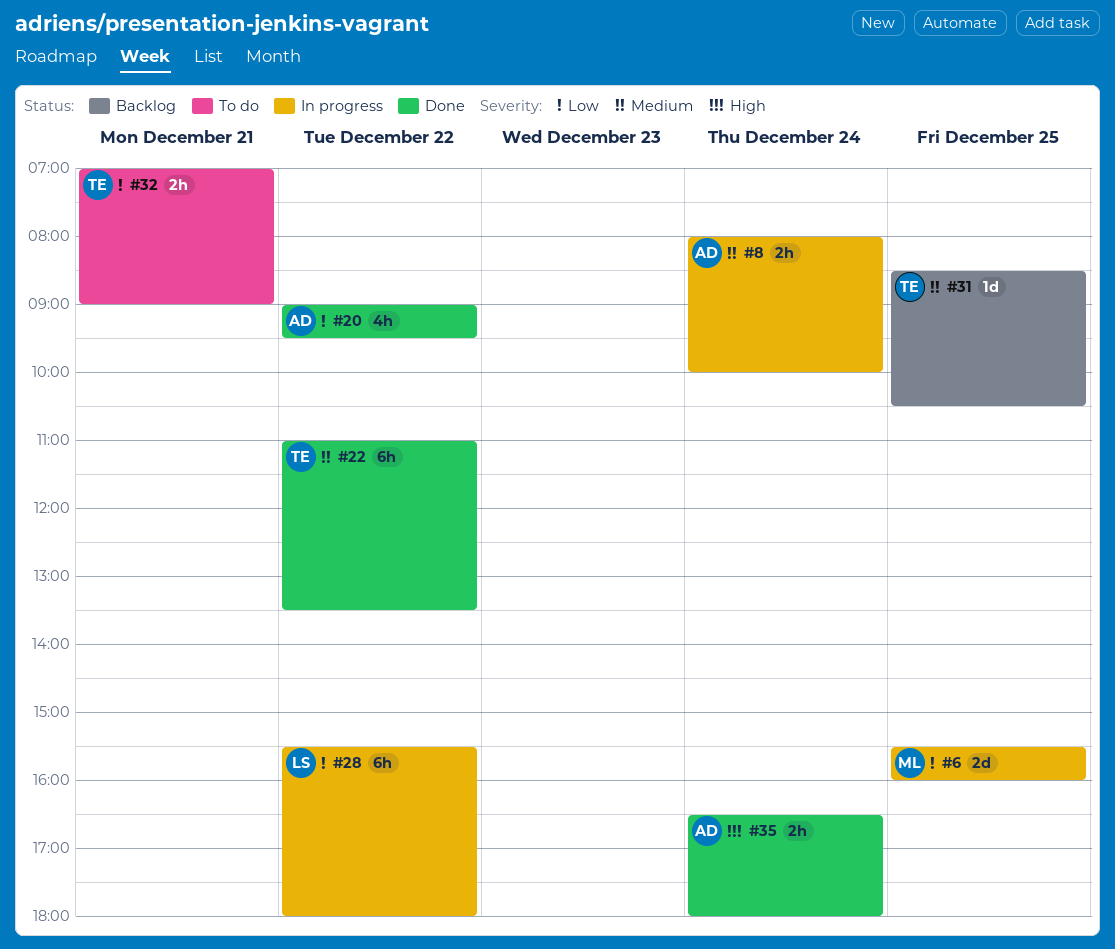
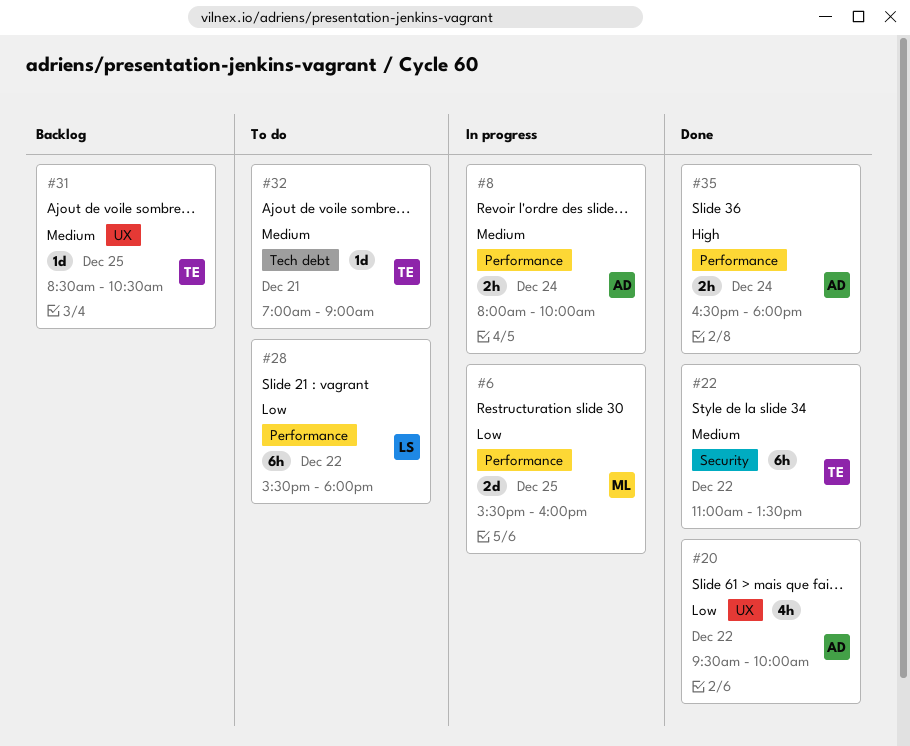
#20, begins: 09:00 -> 09:30
#20, ends: 09:30 -> 10:00
#28, status: In progress -> To do
#32, priority: Low -> Medium
#32, estimate: 2h -> 1d

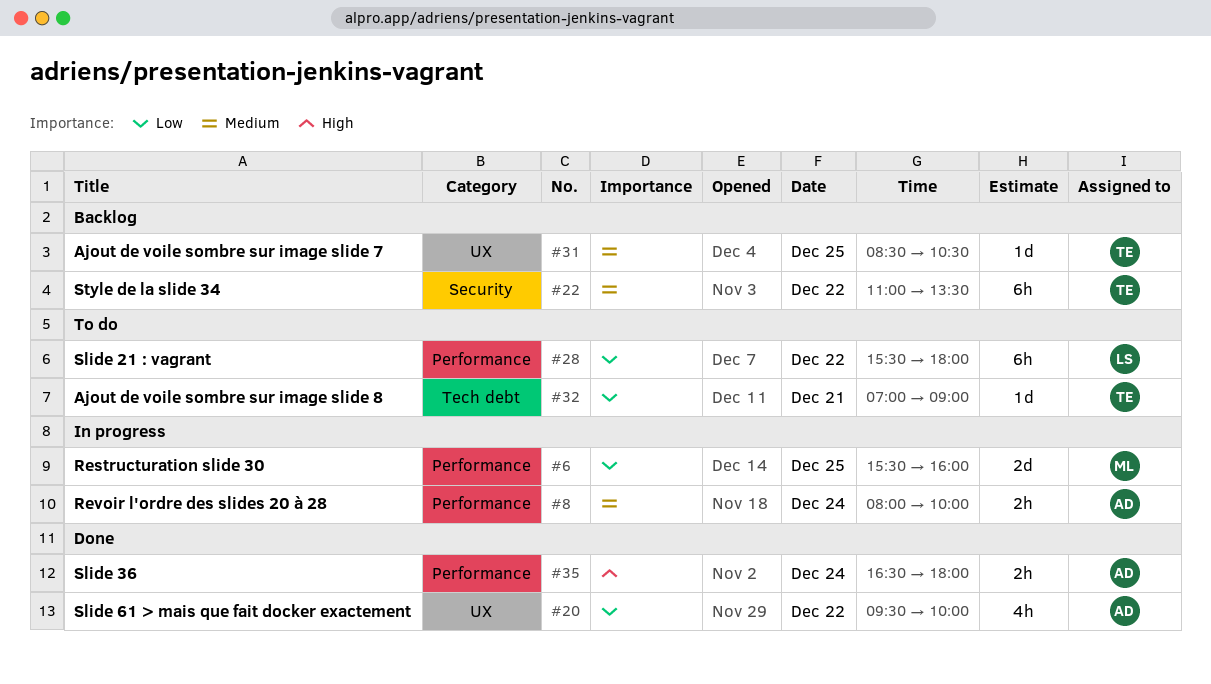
#22, status: Done -> Backlog
#32, priority: Medium -> Low

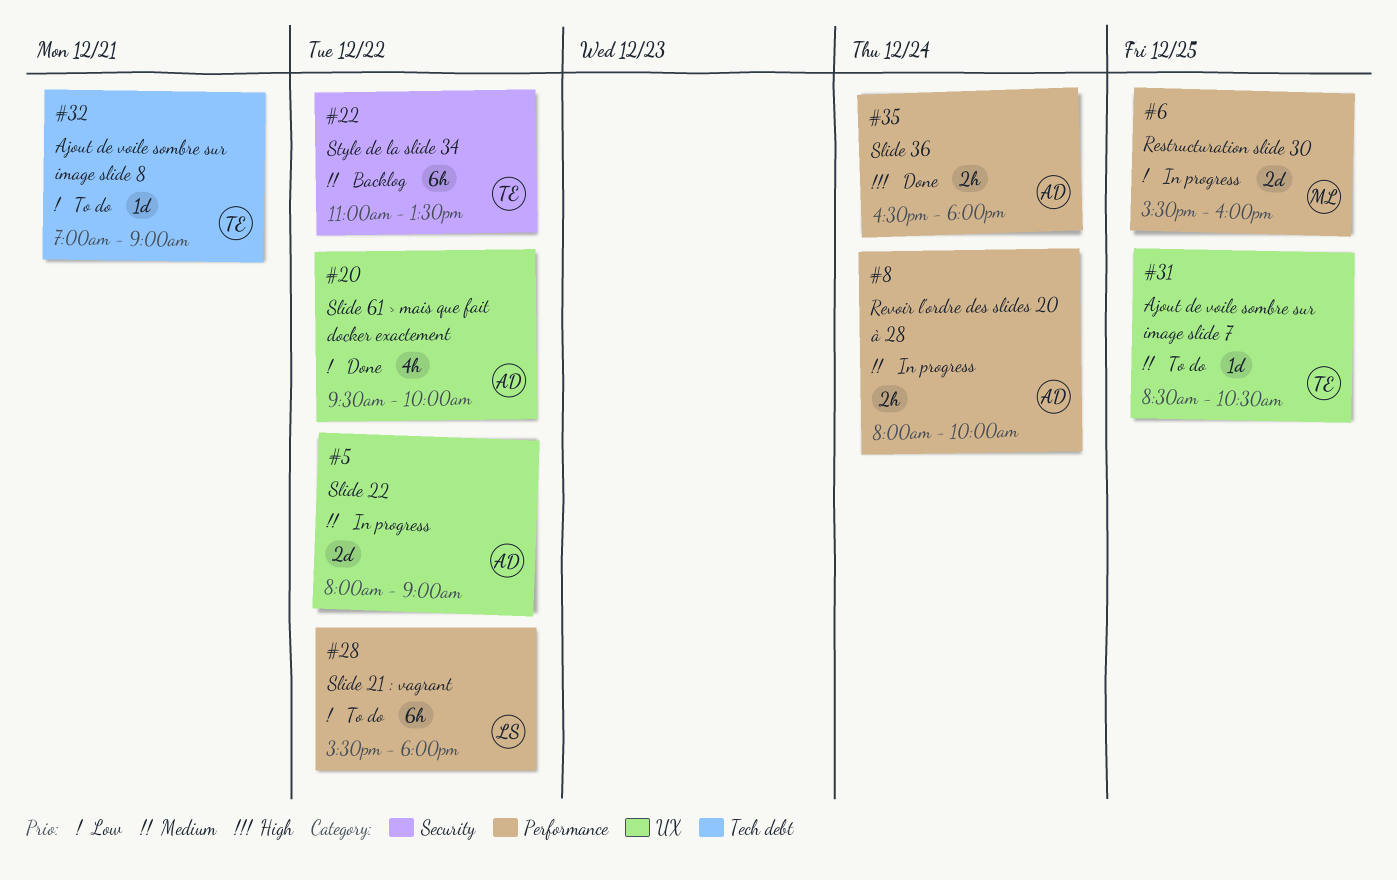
#5: none -> present
#31, status: Backlog -> To do

